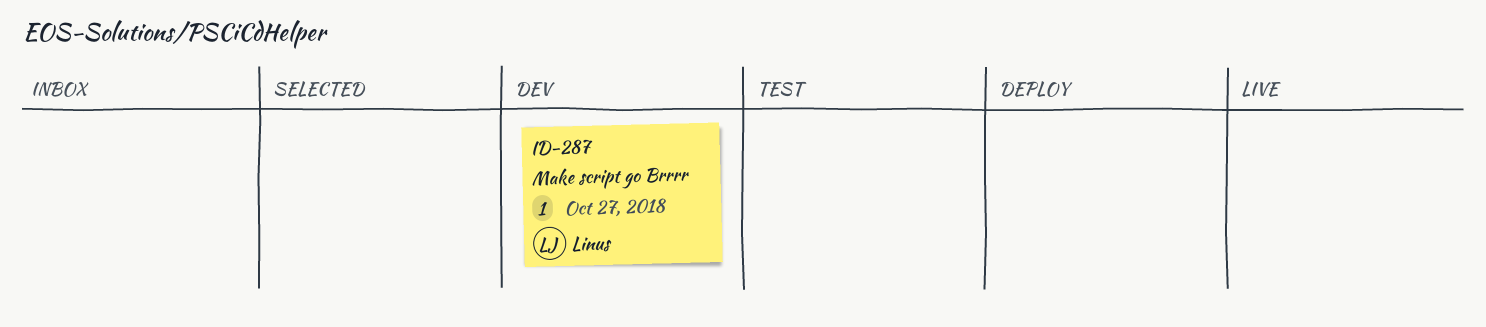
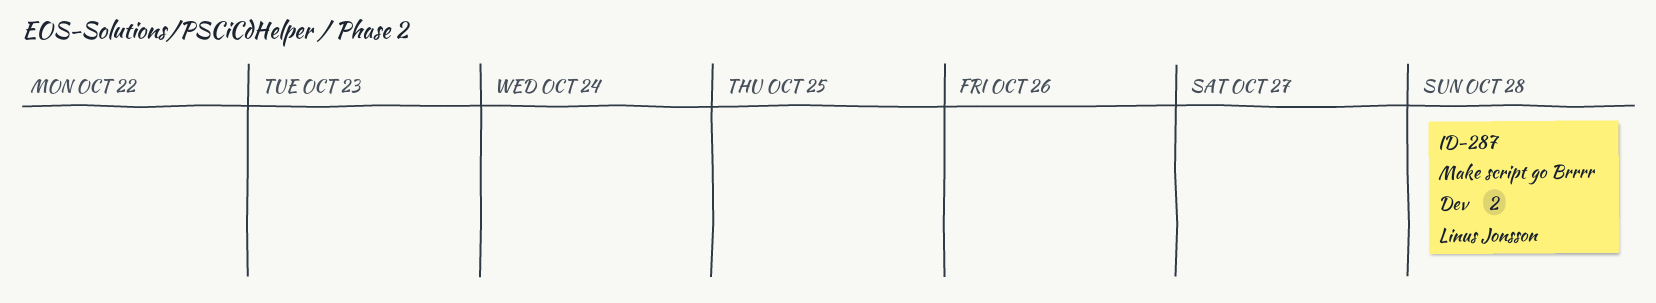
ID-287, estimate: 1 -> 2
ID-287, due: Oct 27 -> Oct 28

